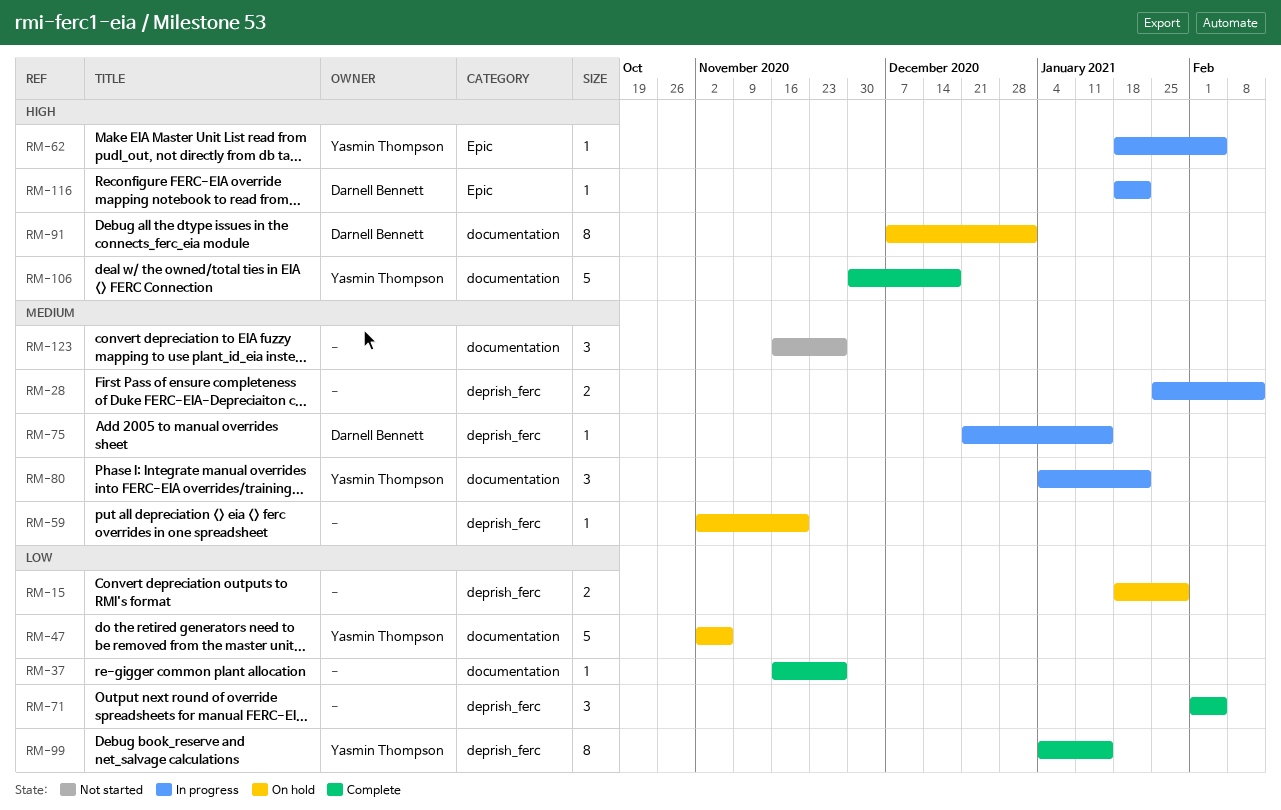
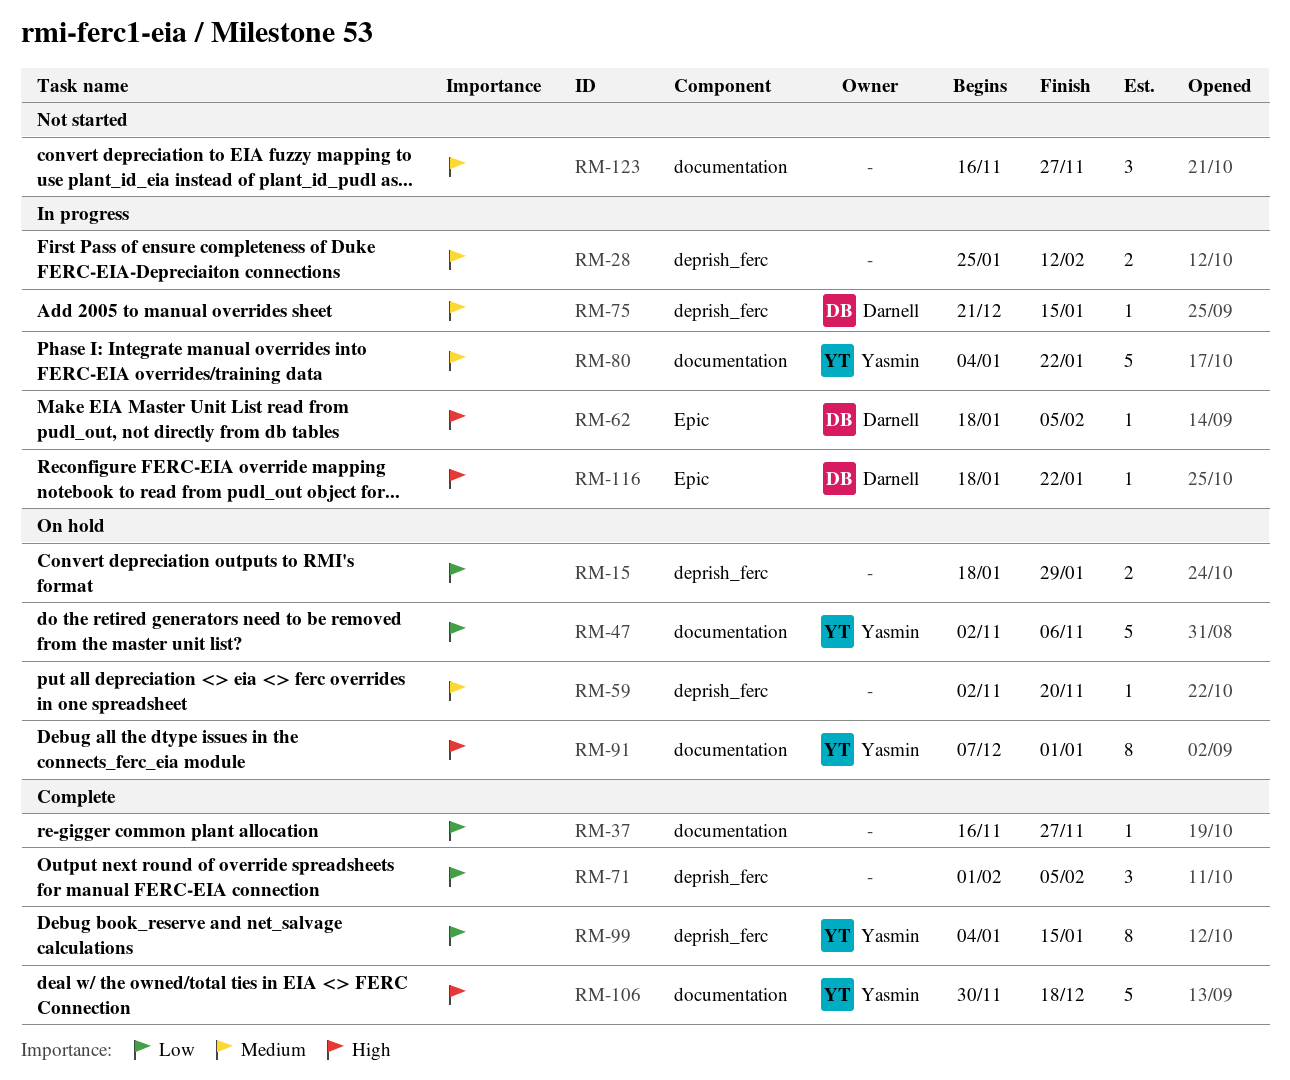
RM-62, owner: Yasmin Thompson -> Darnell Bennett
RM-80, estimate: 3 -> 5
RM-91, owner: Darnell Bennett -> Yasmin Thompson

